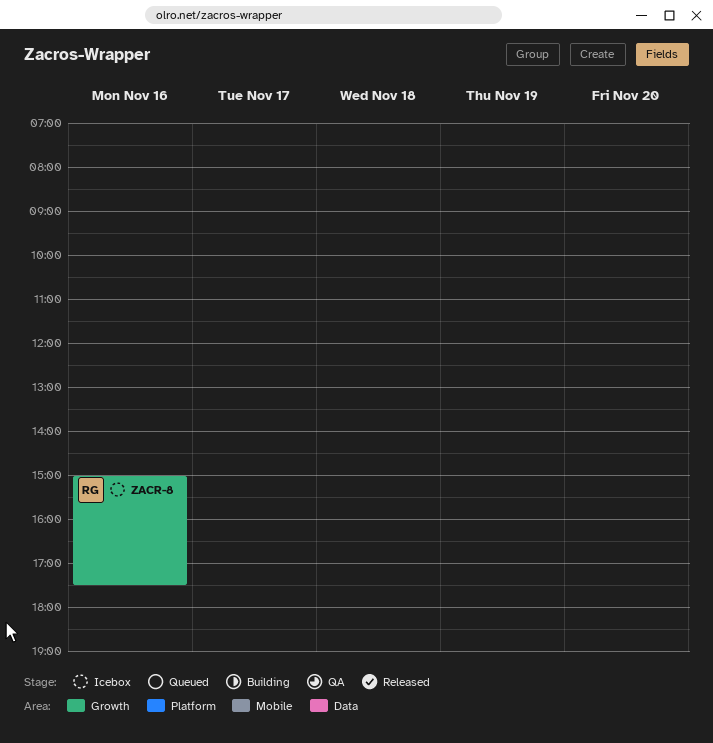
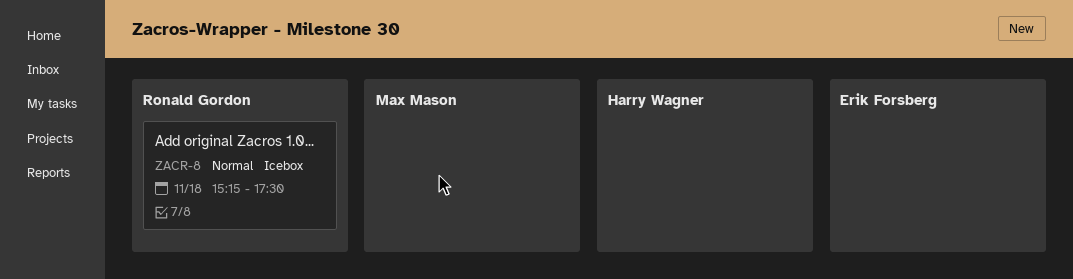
ZACR-8, day: Nov 16 -> Nov 18
ZACR-8, begins: 15:00 -> 15:15

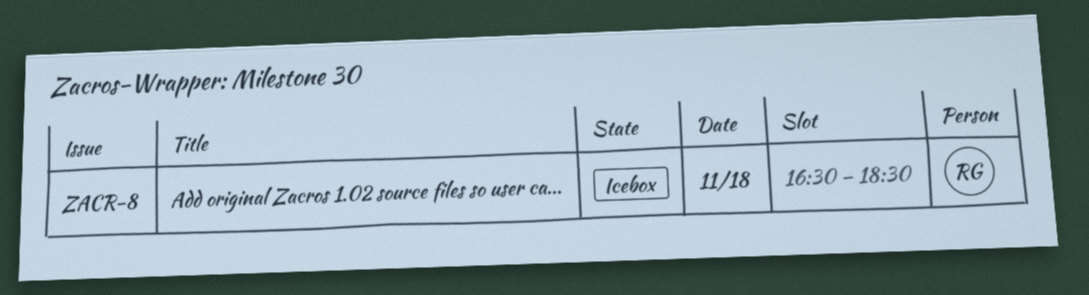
ZACR-8, begins: 15:15 -> 16:30
ZACR-8, ends: 17:30 -> 18:30

